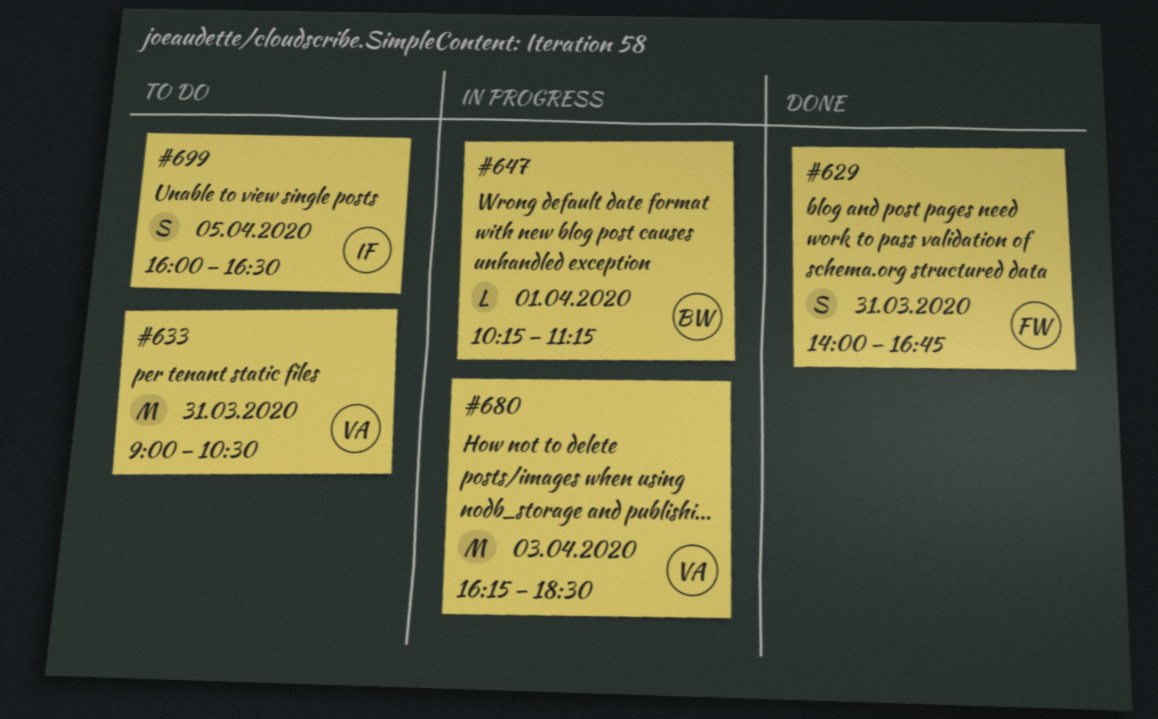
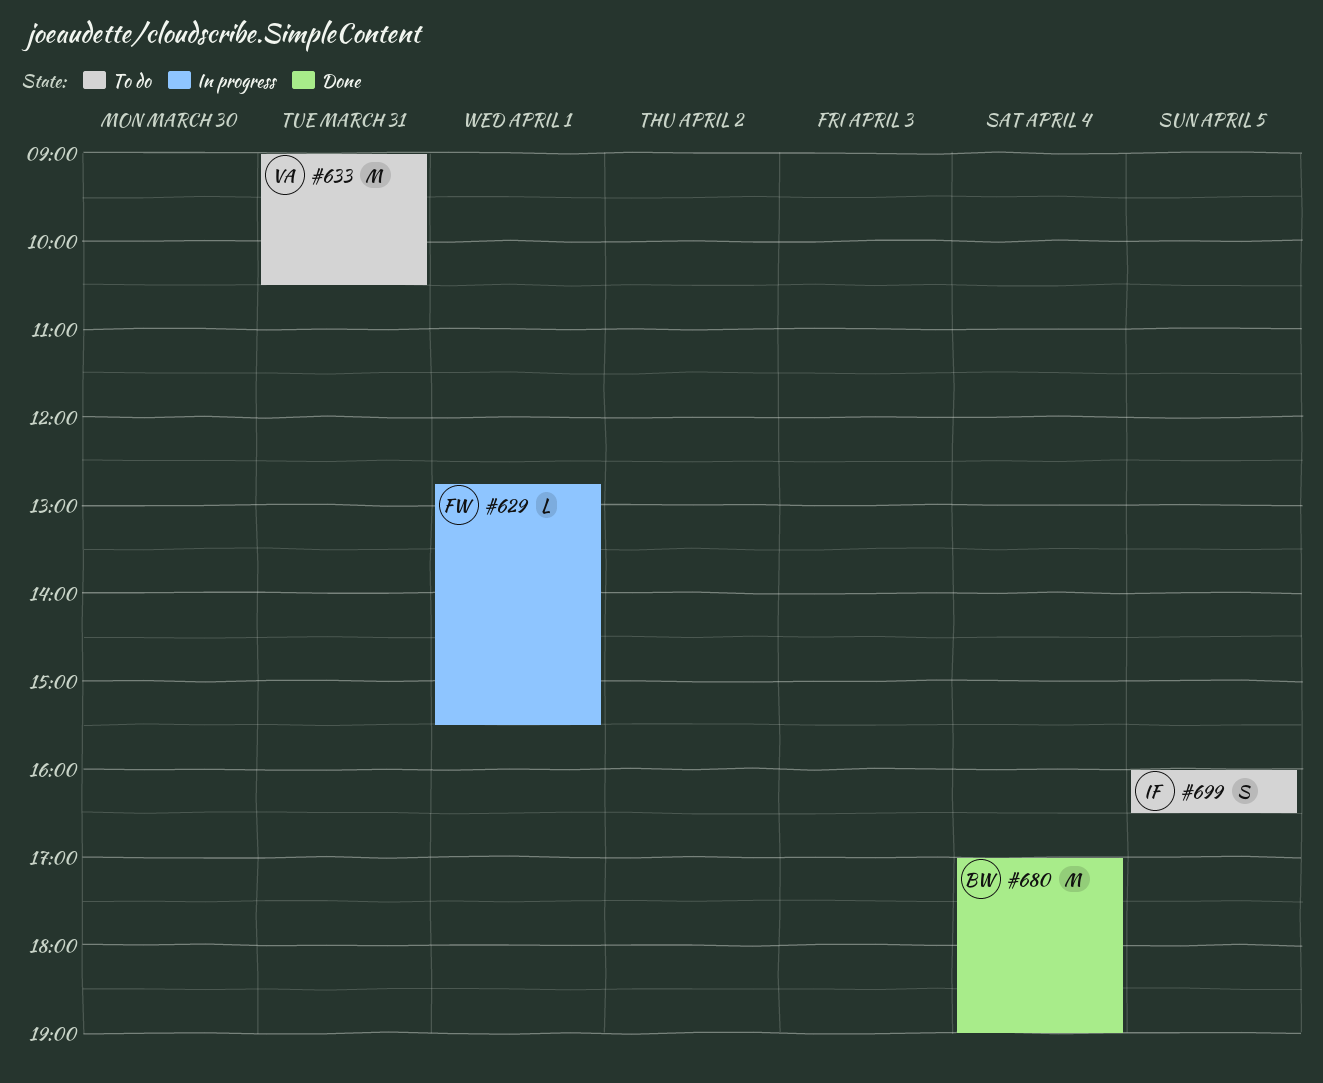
#629, status: Done -> In progress
#629, estimate: S -> L
#629, day: Mar 31 -> Apr 1
#629, begins: 14:00 -> 12:45
#629, ends: 16:45 -> 15:30
#647: present -> none
#680, status: In progress -> Done
#680, owner: VA -> BW
#680, day: Apr 3 -> Apr 4
#680, begins: 16:15 -> 17:00
#680, ends: 18:30 -> 19:00

